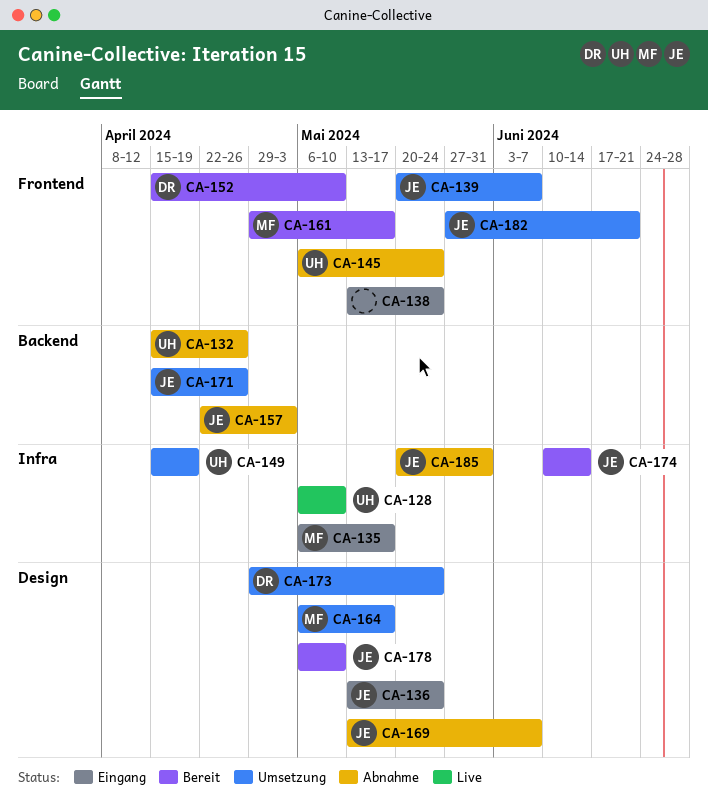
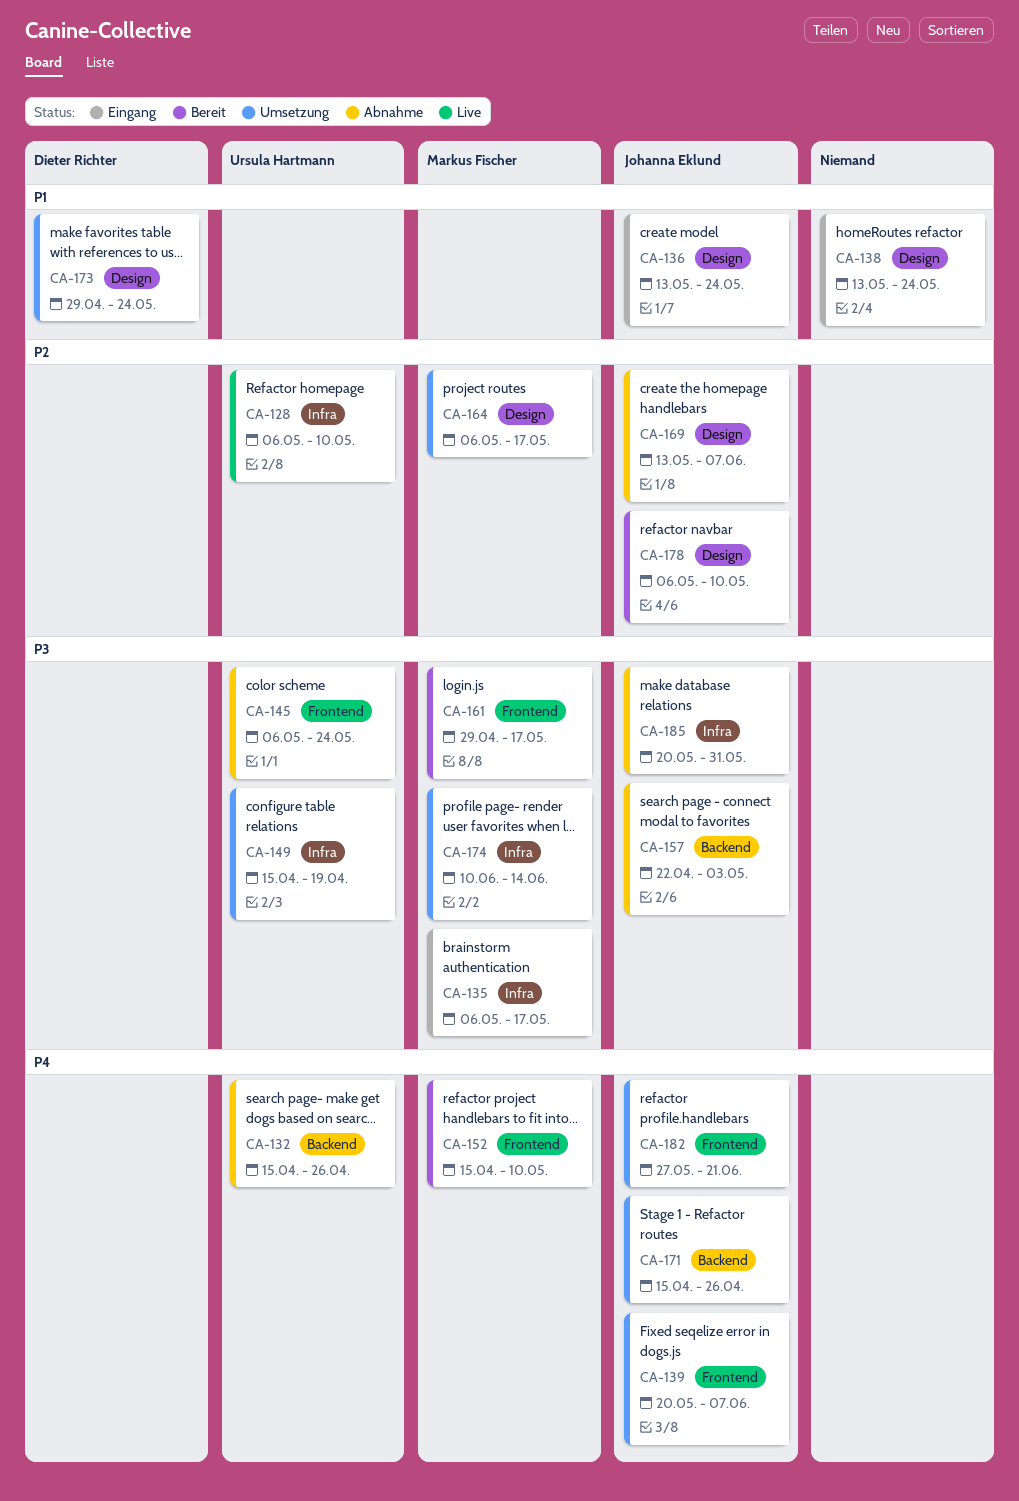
CA-138, label: Frontend -> Design
CA-152, owner: Dieter Richter -> Markus Fischer
CA-174, status: Bereit -> Umsetzung
CA-174, owner: Johanna Eklund -> Markus Fischer

